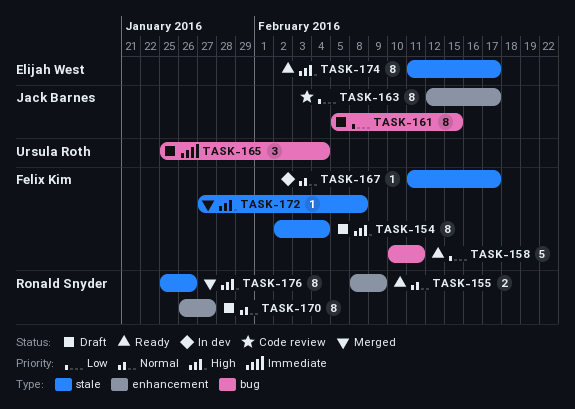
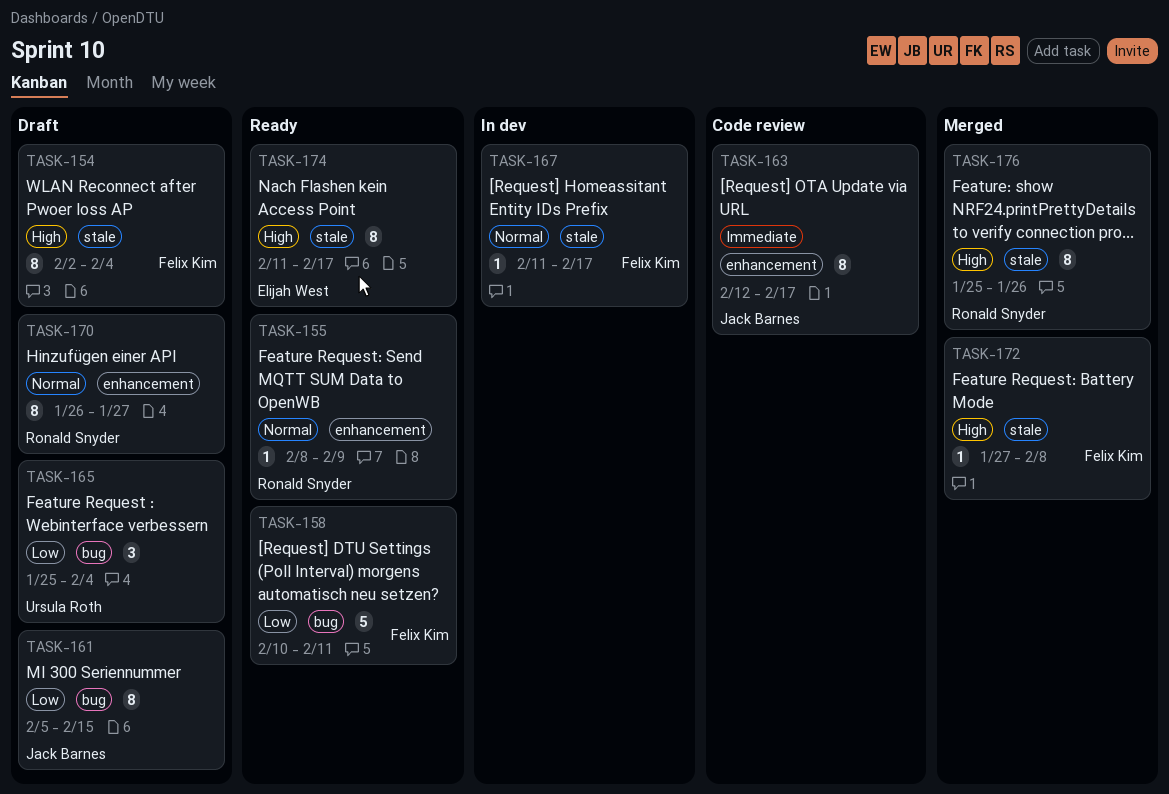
TASK-155, estimate: 2 -> 1
TASK-163, priority: Low -> Immediate
TASK-165, priority: Immediate -> Low

